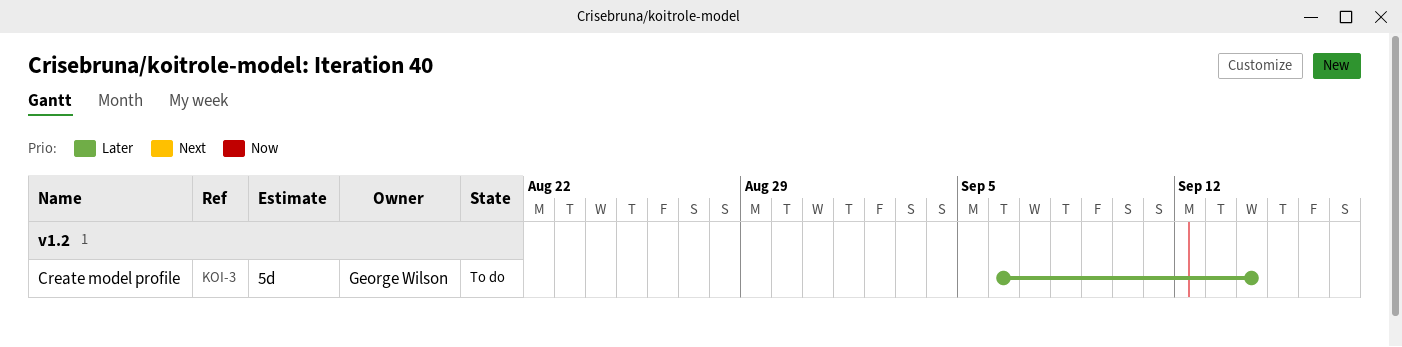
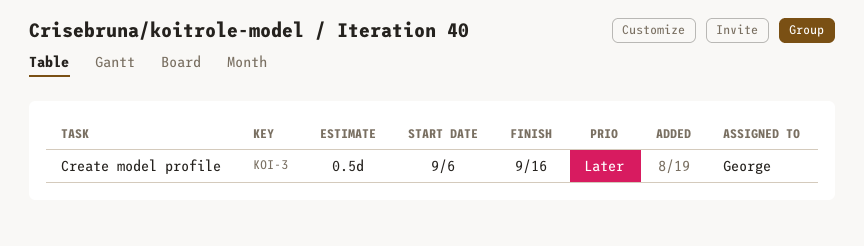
KOI-3, estimate: 5d -> 0.5d
KOI-3, due: Sep 14 -> Sep 16

